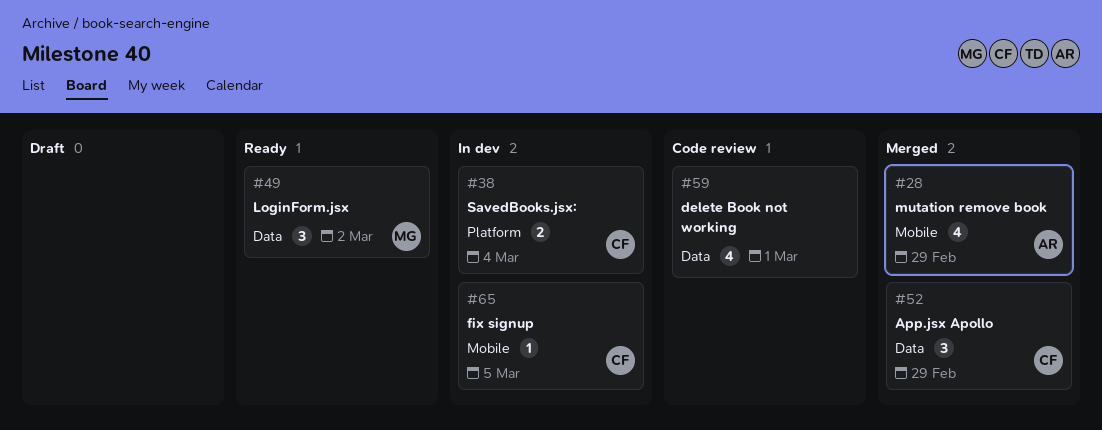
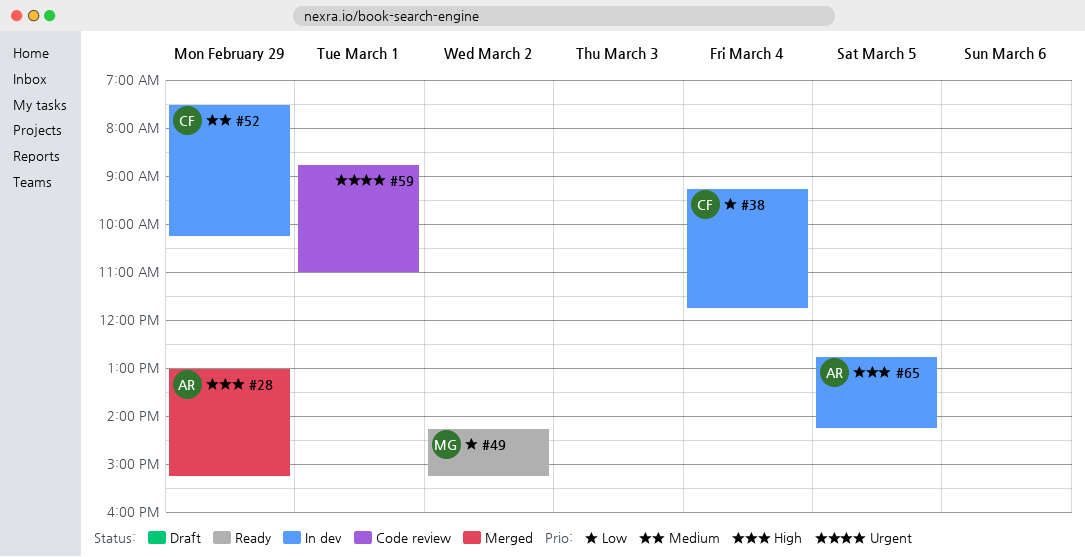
#52, status: Merged -> In dev
#65, owner: CF -> AR

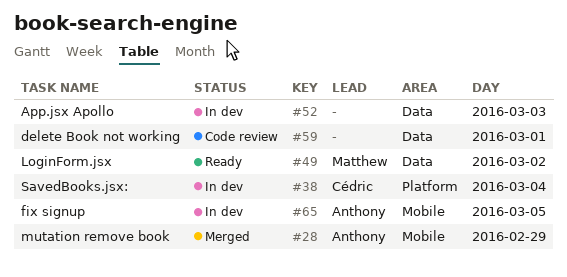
#52, owner: Cédric -> none
#52, day: Feb 29 -> Mar 3

